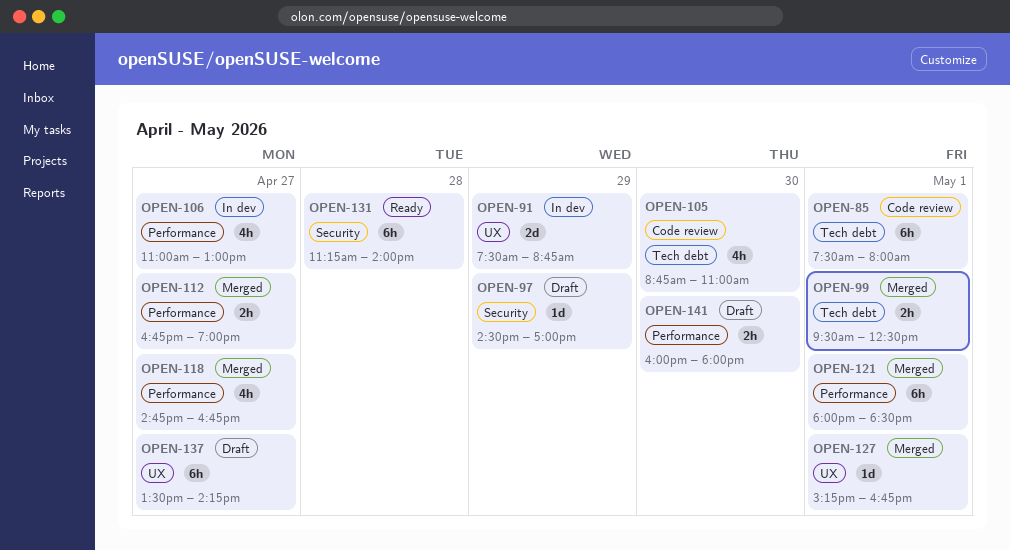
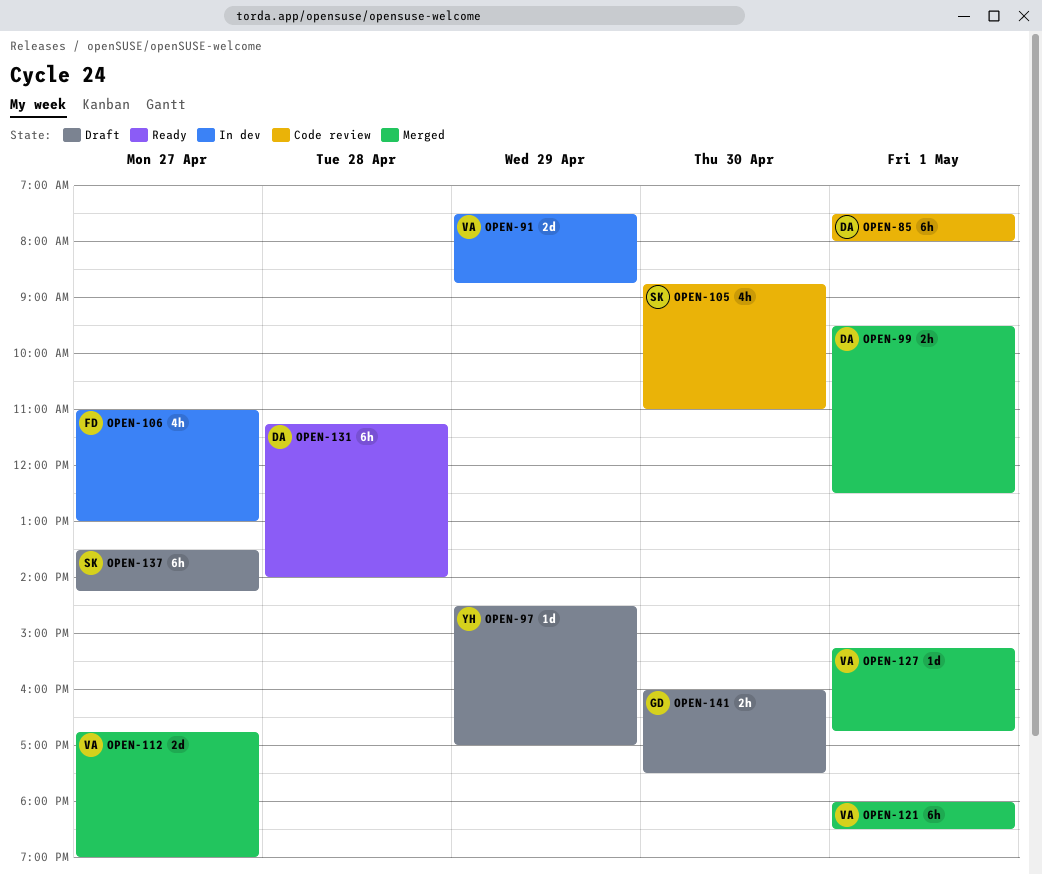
OPEN-112, estimate: 2h -> 2d
OPEN-118: present -> none
OPEN-141, ends: 18:00 -> 17:30

